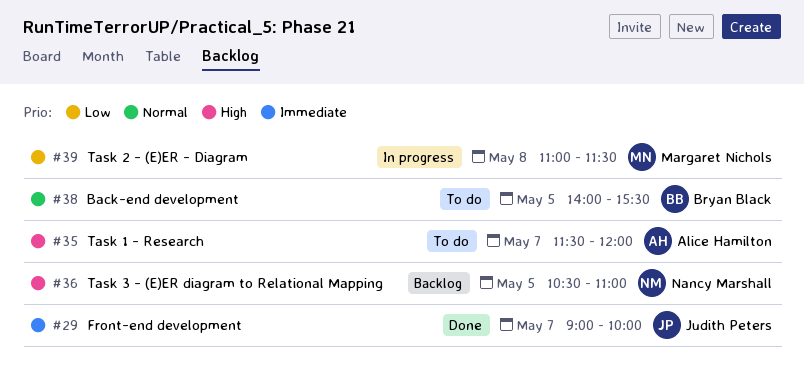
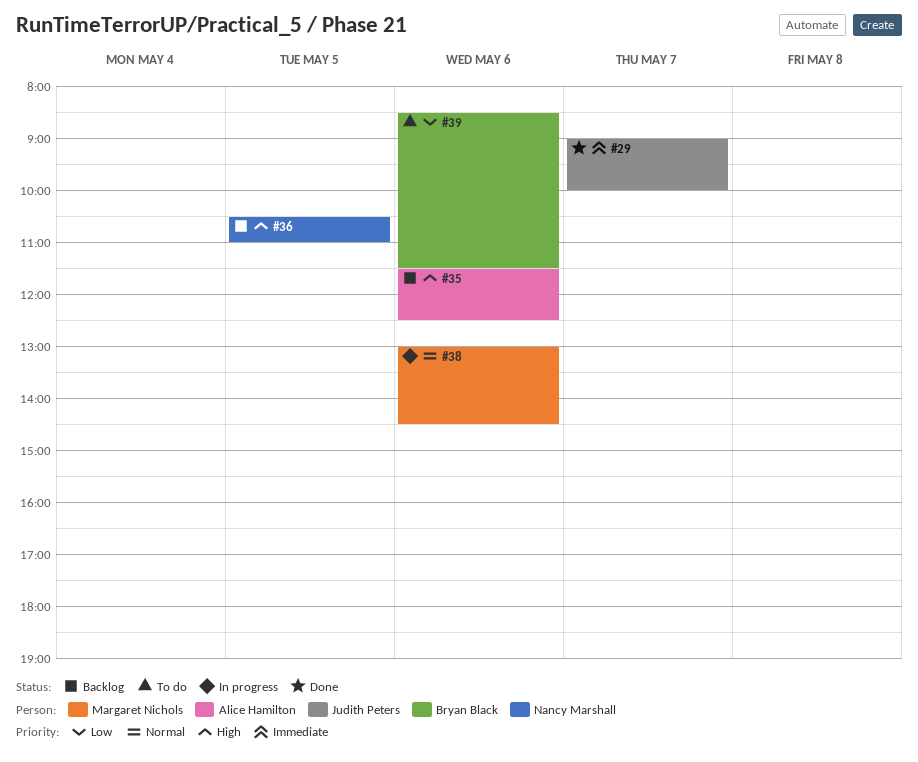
#35, status: To do -> Backlog
#35, day: May 7 -> May 6
#35, ends: 12:00 -> 12:30
#38, status: To do -> In progress
#38, owner: Bryan Black -> Margaret Nichols
#38, day: May 5 -> May 6
#38, begins: 14:00 -> 13:00
#38, ends: 15:30 -> 14:30
#39, status: In progress -> To do
#39, owner: Margaret Nichols -> Bryan Black
#39, day: May 8 -> May 6
#39, begins: 11:00 -> 08:30

